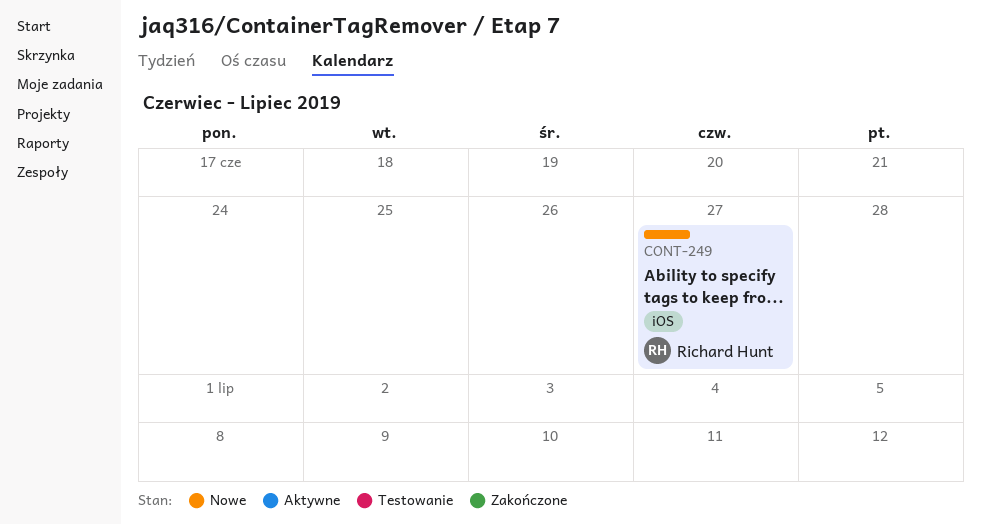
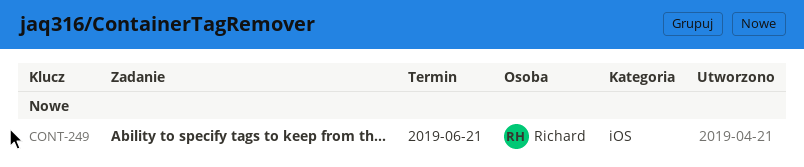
CONT-249, due: Jun 27 -> Jun 21

